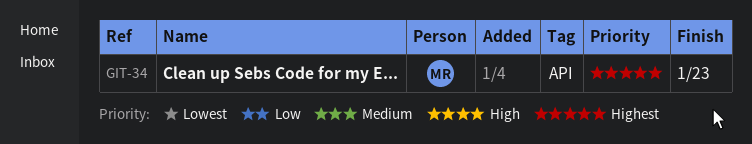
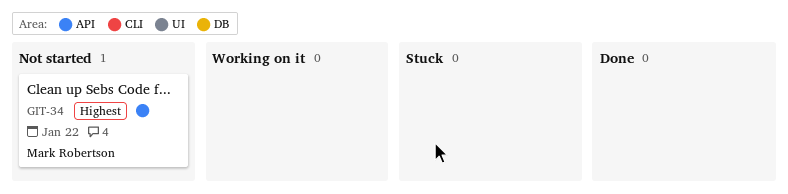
GIT-34, due: Jan 23 -> Jan 22

